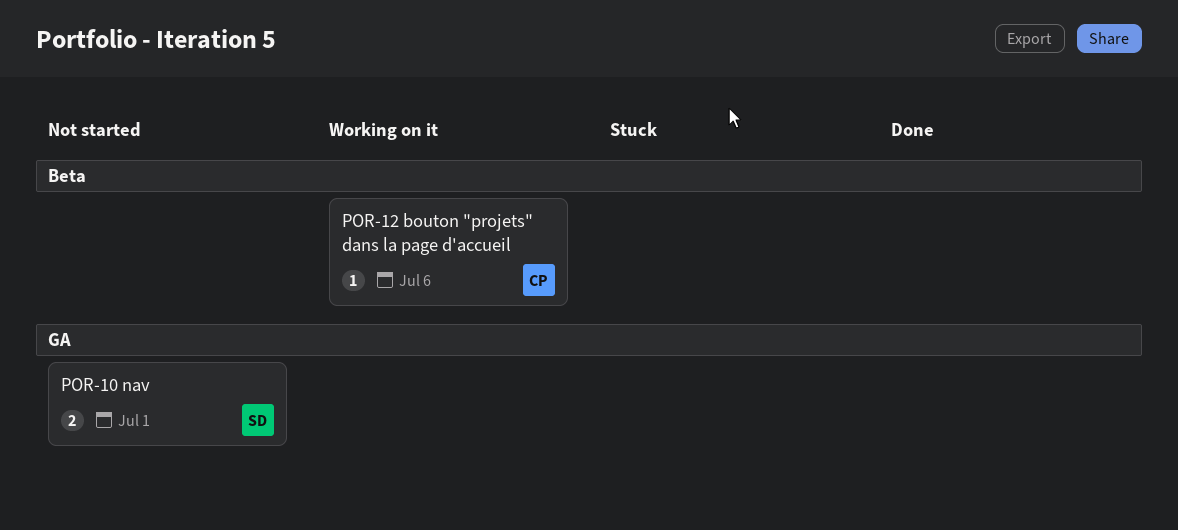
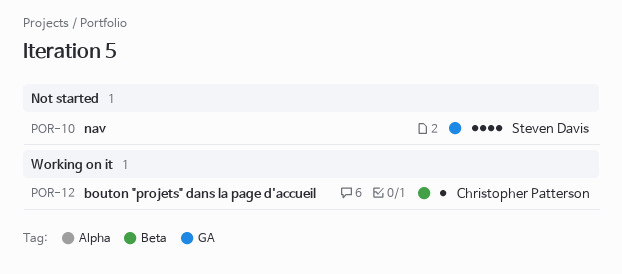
POR-10, estimate: 2 -> 4

